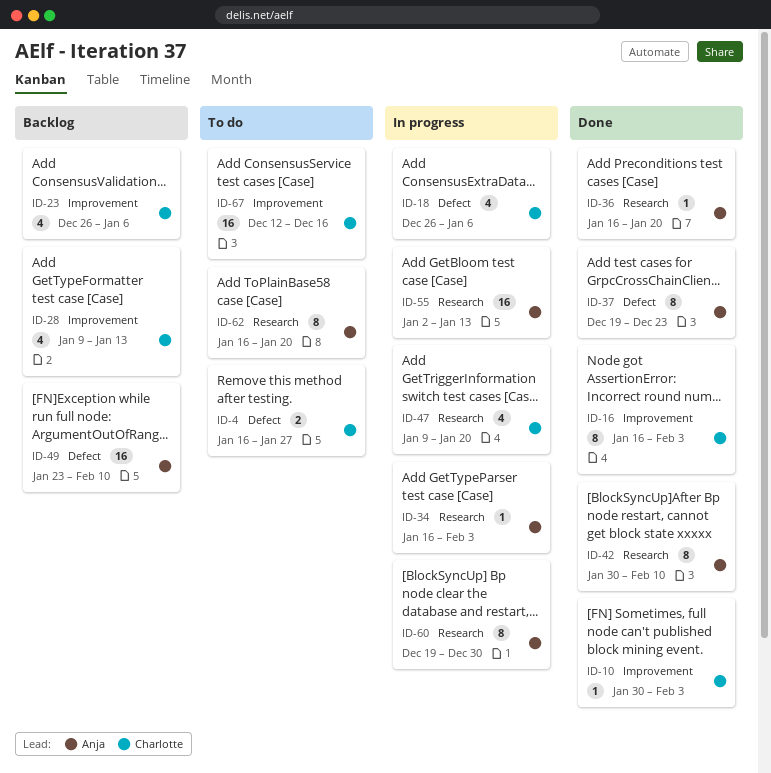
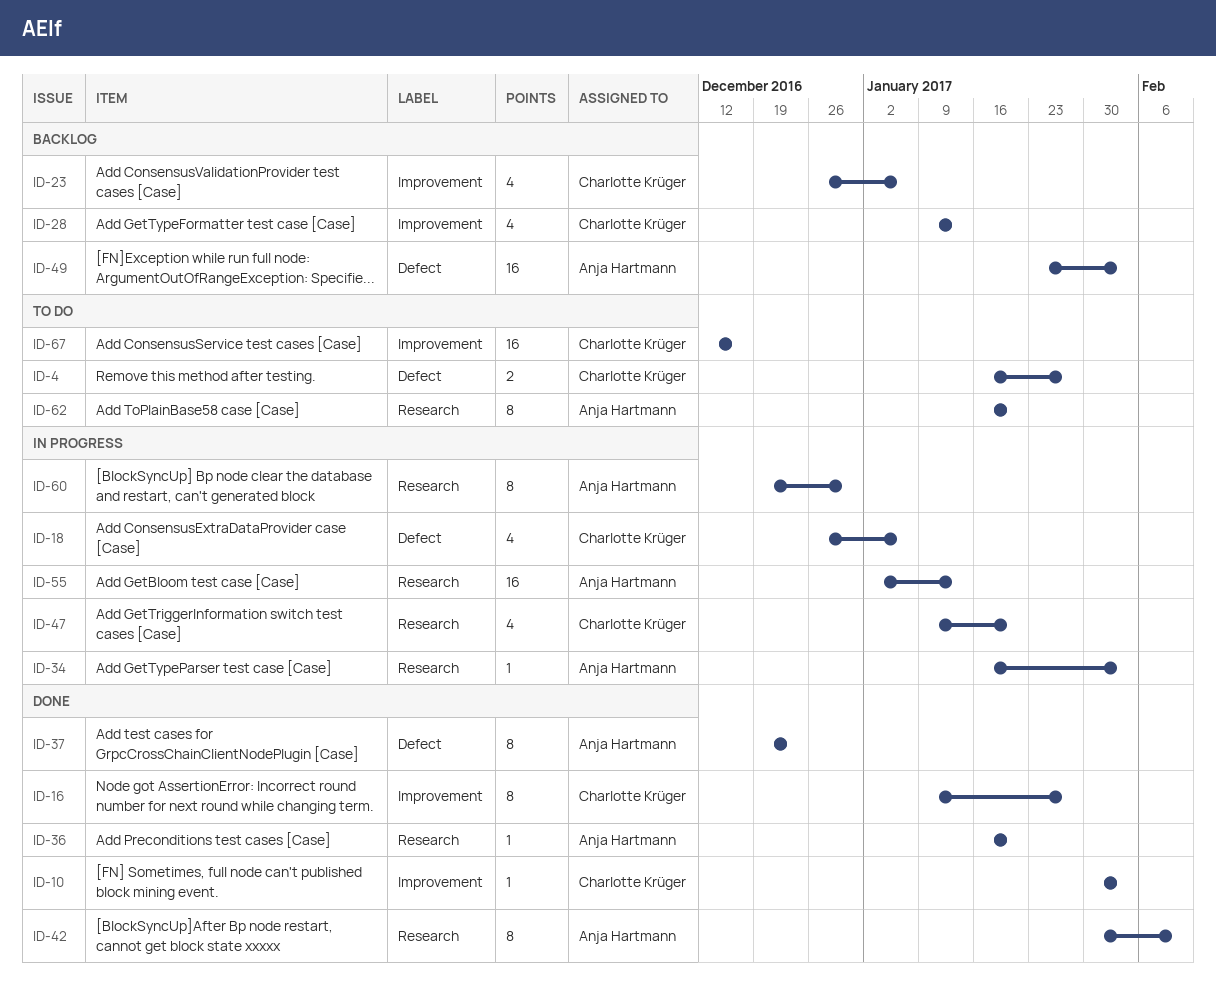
ID-16, start: Jan 16 -> Jan 9
ID-16, due: Feb 3 -> Jan 27
ID-49, due: Feb 10 -> Feb 3

